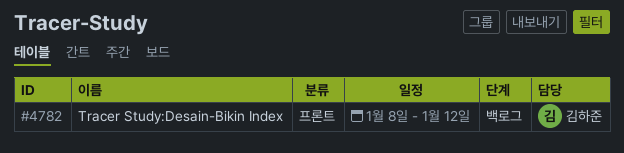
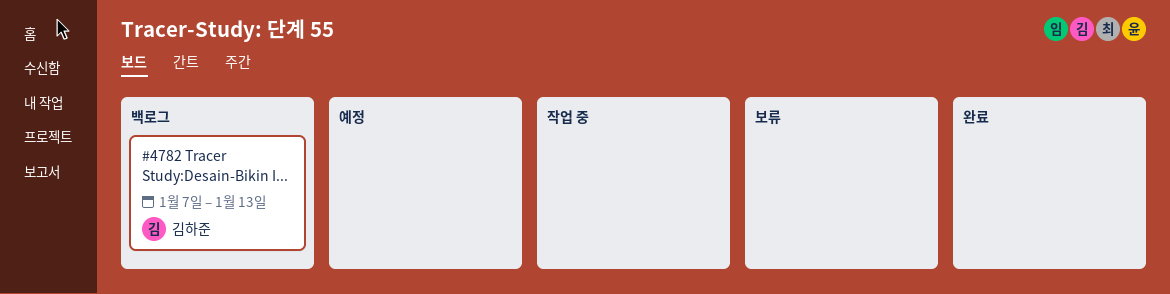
#4782, start: Jan 8 -> Jan 7
#4782, due: Jan 12 -> Jan 13

